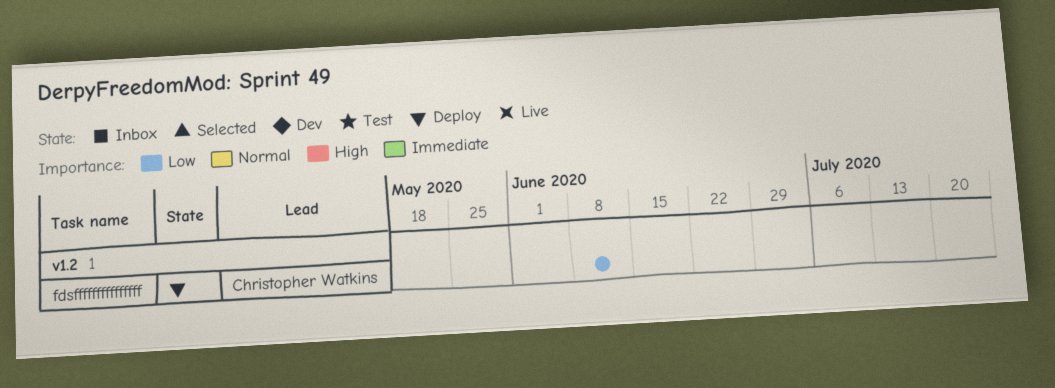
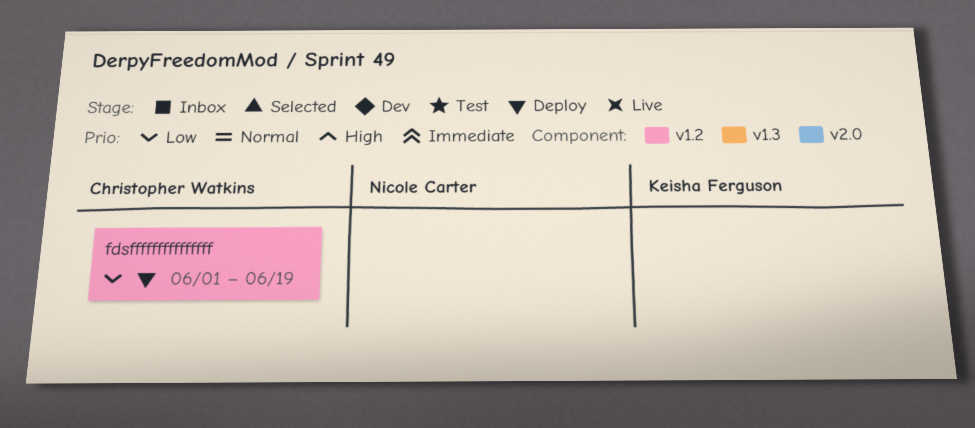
fdsfffffffffffffff, start: Jun 8 -> Jun 1
fdsfffffffffffffff, due: Jun 12 -> Jun 19

